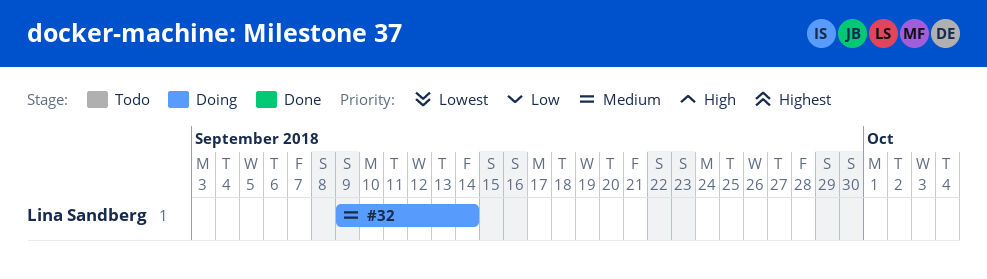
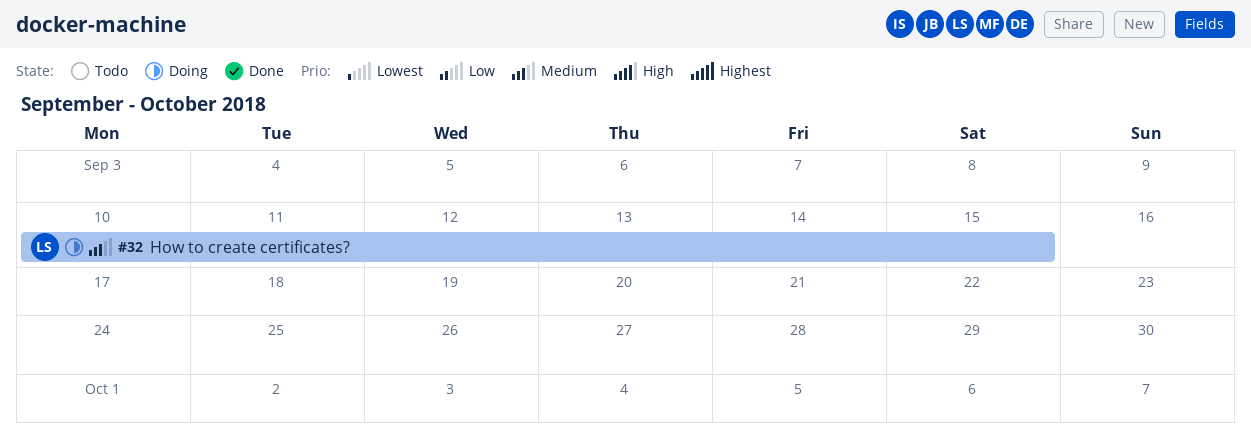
#32, start: Sep 9 -> Sep 10
#32, due: Sep 14 -> Sep 15

